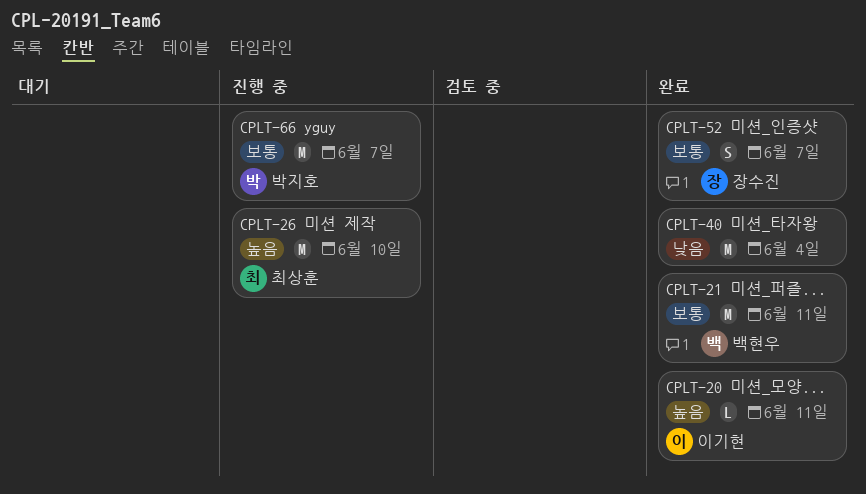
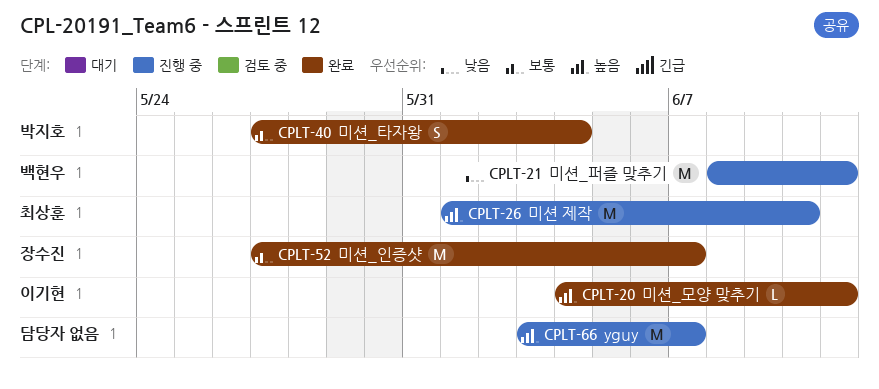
CPLT-21, status: 완료 -> 진행 중
CPLT-21, priority: 보통 -> 낮음
CPLT-40, owner: none -> 박지호
CPLT-40, priority: 낮음 -> 보통
CPLT-40, estimate: M -> S
CPLT-52, estimate: S -> M
CPLT-66, owner: 박지호 -> none
CPLT-66, priority: 보통 -> 높음

